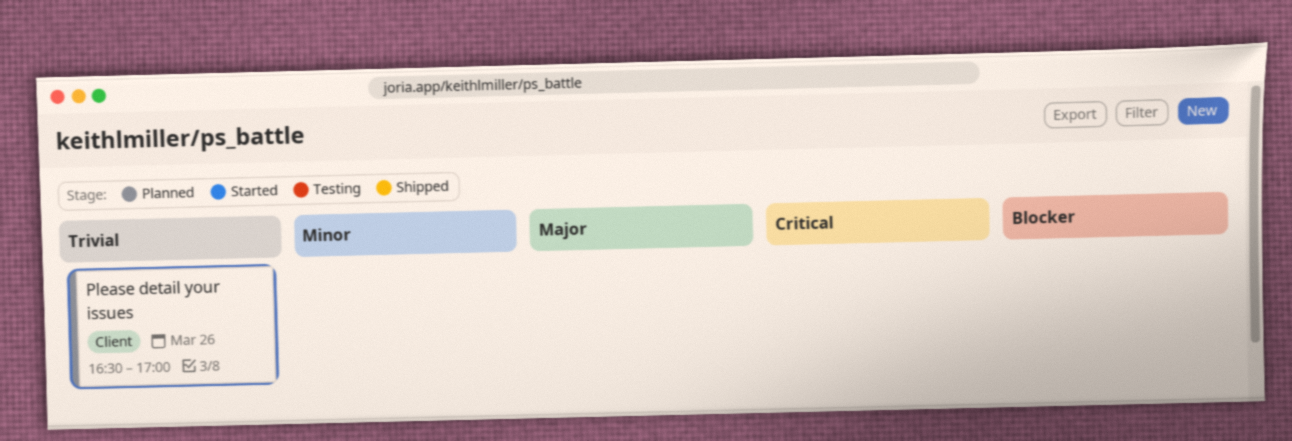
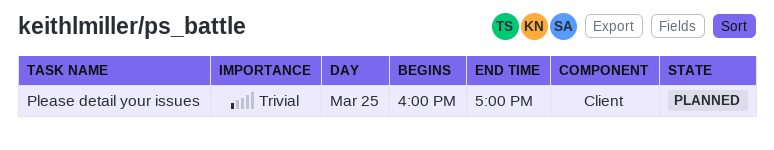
Please detail your issues, day: Mar 26 -> Mar 25
Please detail your issues, begins: 16:30 -> 16:00

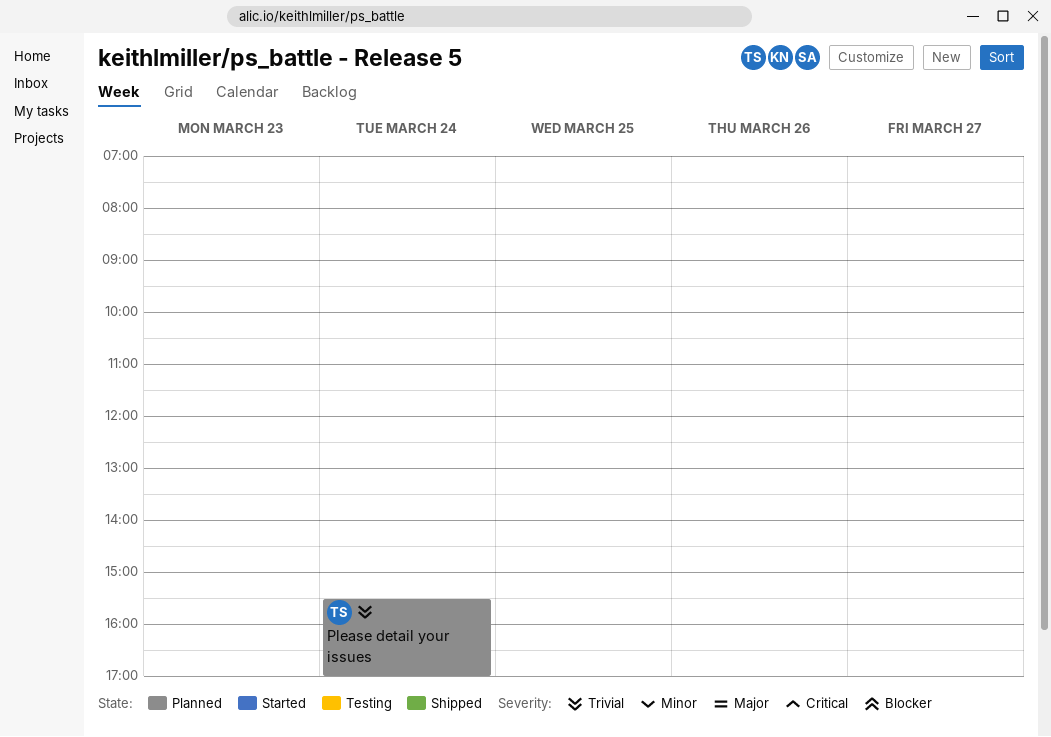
Please detail your issues, day: Mar 25 -> Mar 24
Please detail your issues, begins: 16:00 -> 15:30

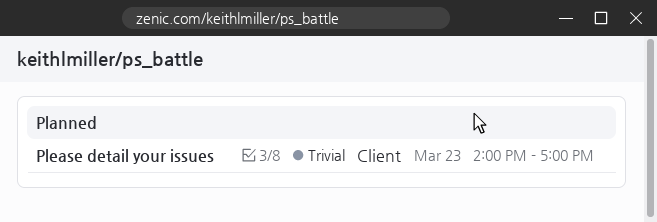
Please detail your issues, day: Mar 24 -> Mar 23
Please detail your issues, begins: 15:30 -> 14:00

